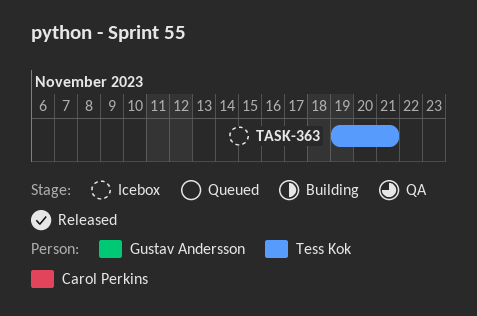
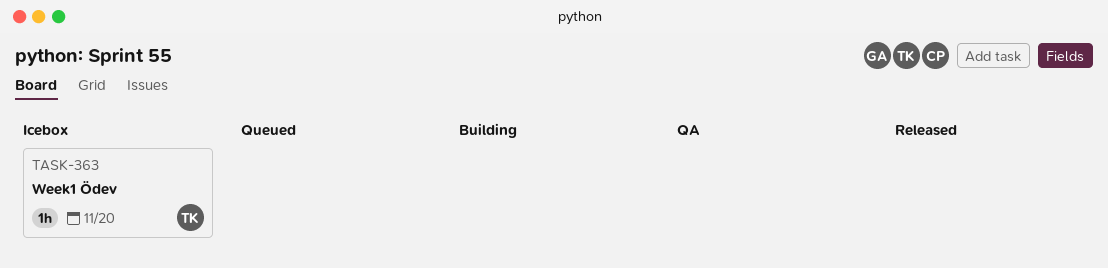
TASK-363, due: Nov 21 -> Nov 20

